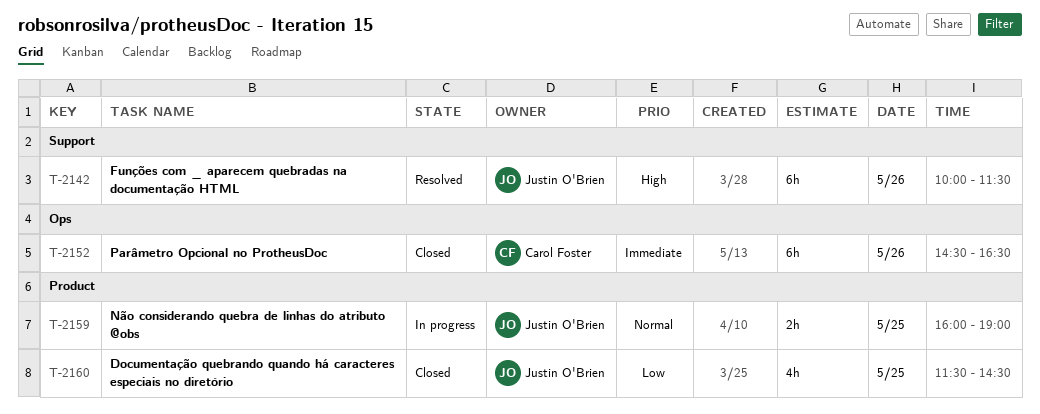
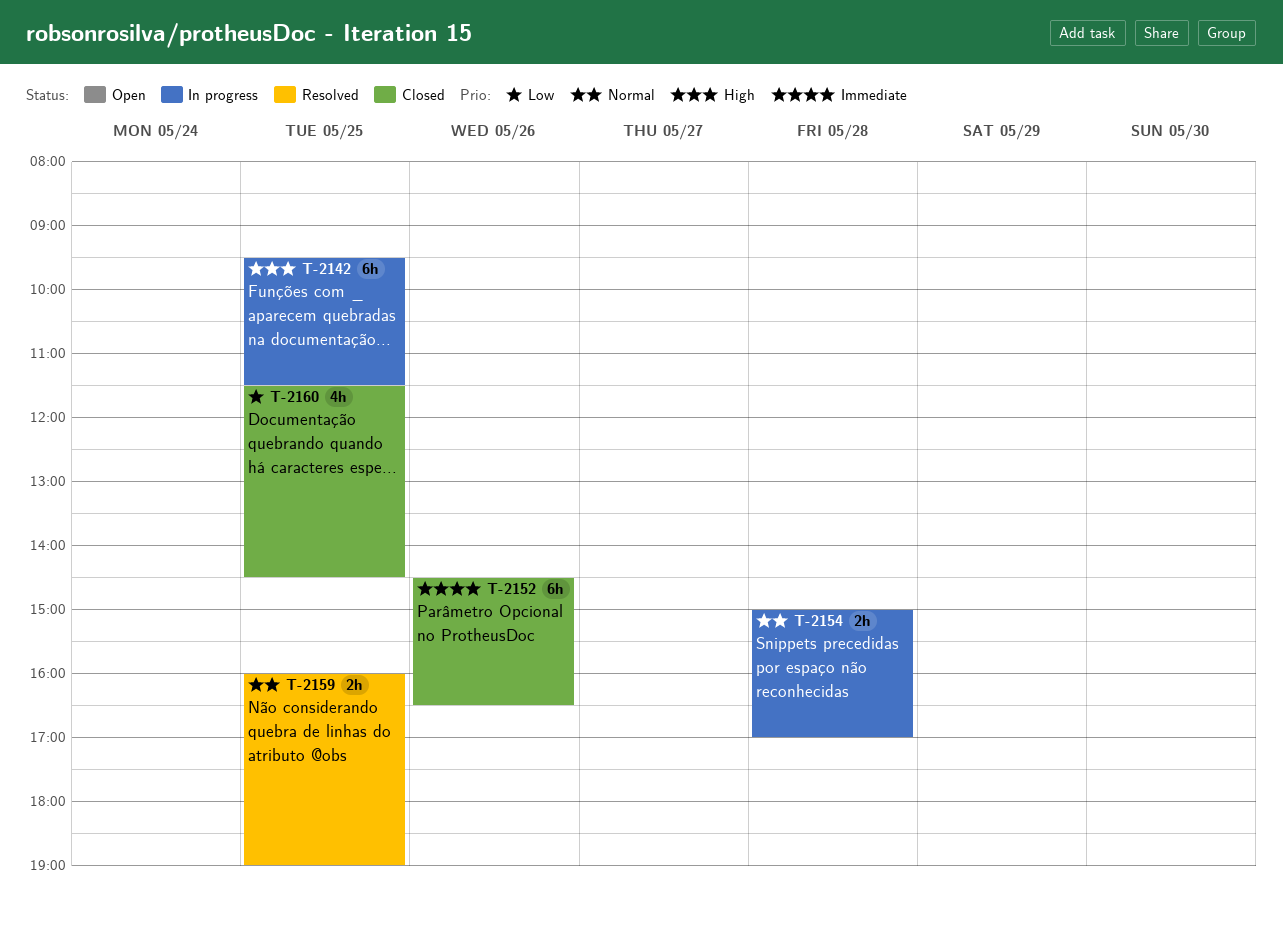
T-2142, status: Resolved -> In progress
T-2142, day: May 26 -> May 25
T-2142, begins: 10:00 -> 09:30
T-2154: none -> present
T-2159, status: In progress -> Resolved

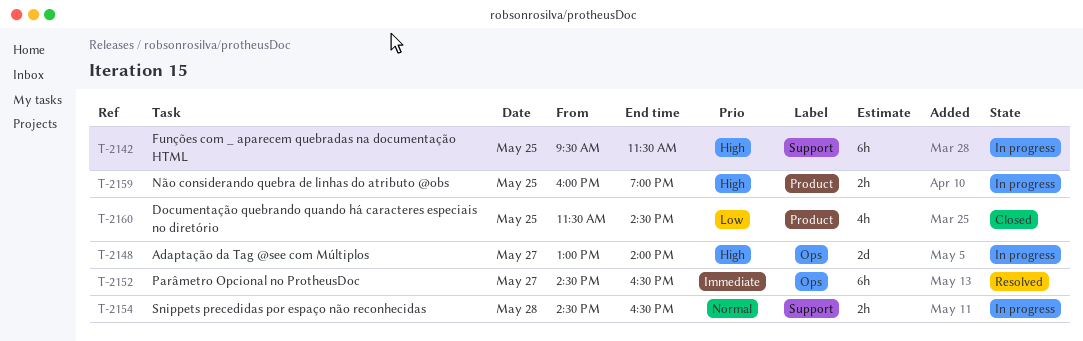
T-2148: none -> present
T-2152, status: Closed -> Resolved
T-2152, day: May 26 -> May 27
T-2154, begins: 15:00 -> 14:30
T-2154, ends: 17:00 -> 16:30
T-2159, status: Resolved -> In progress
T-2159, priority: Normal -> High

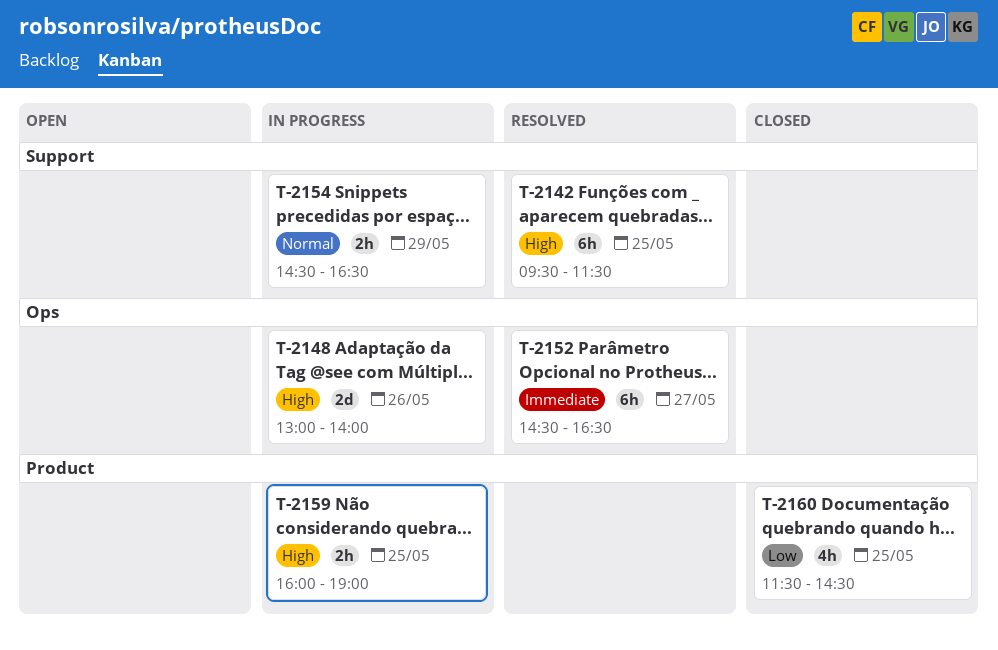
T-2142, status: In progress -> Resolved
T-2148, day: May 27 -> May 26
T-2154, day: May 28 -> May 29

